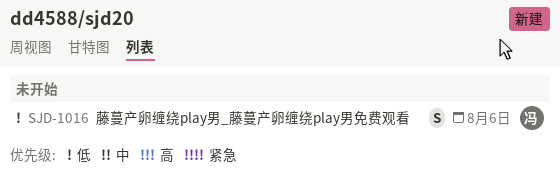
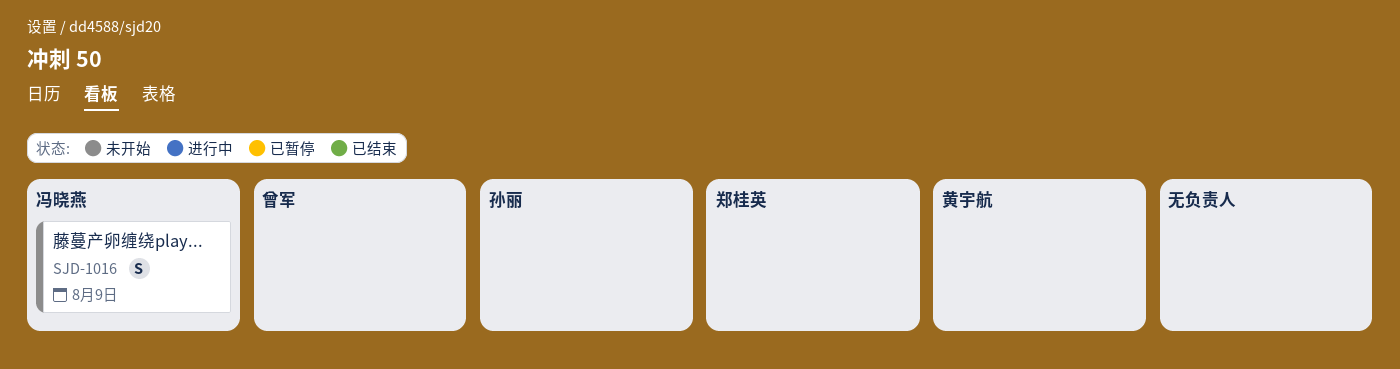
SJD-1016, due: Aug 6 -> Aug 9

